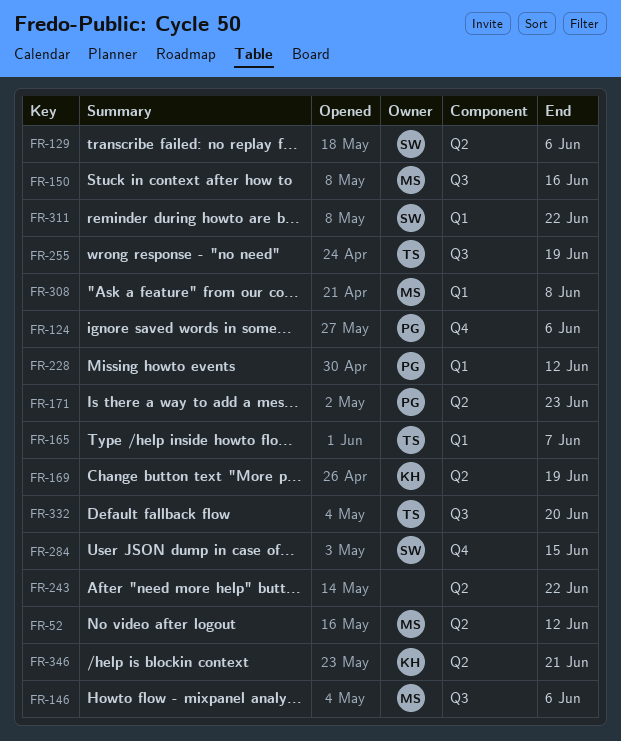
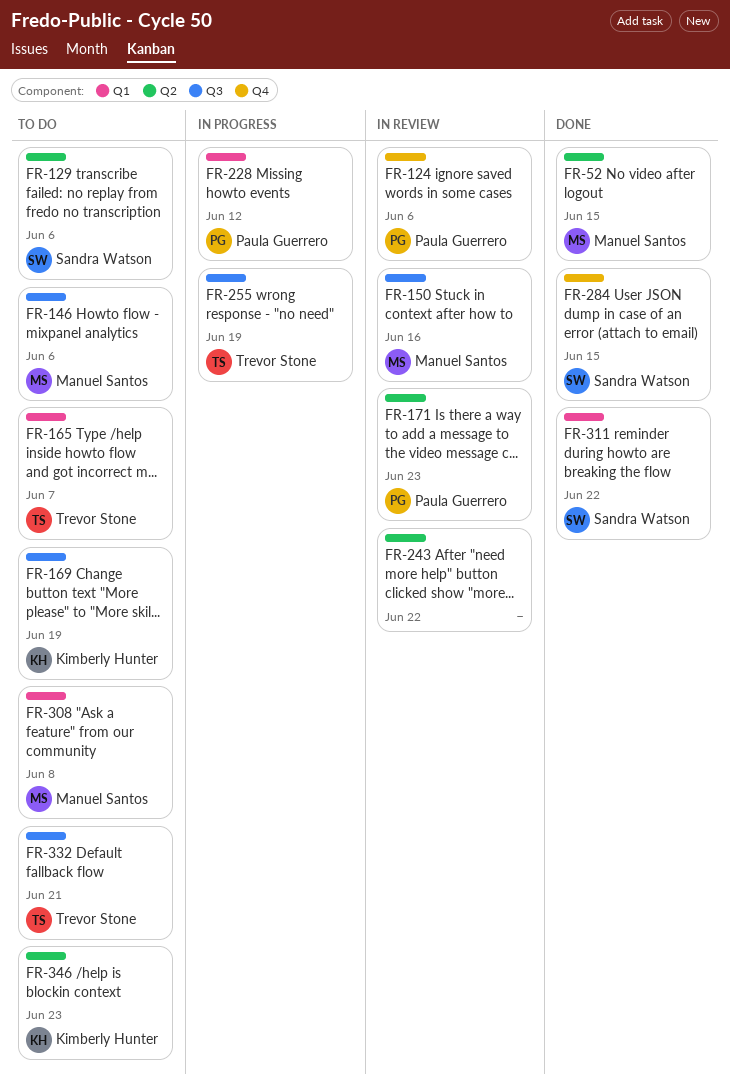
FR-52, due: Jun 12 -> Jun 15
FR-169, label: Q2 -> Q3
FR-332, due: Jun 20 -> Jun 21
FR-346, due: Jun 21 -> Jun 23

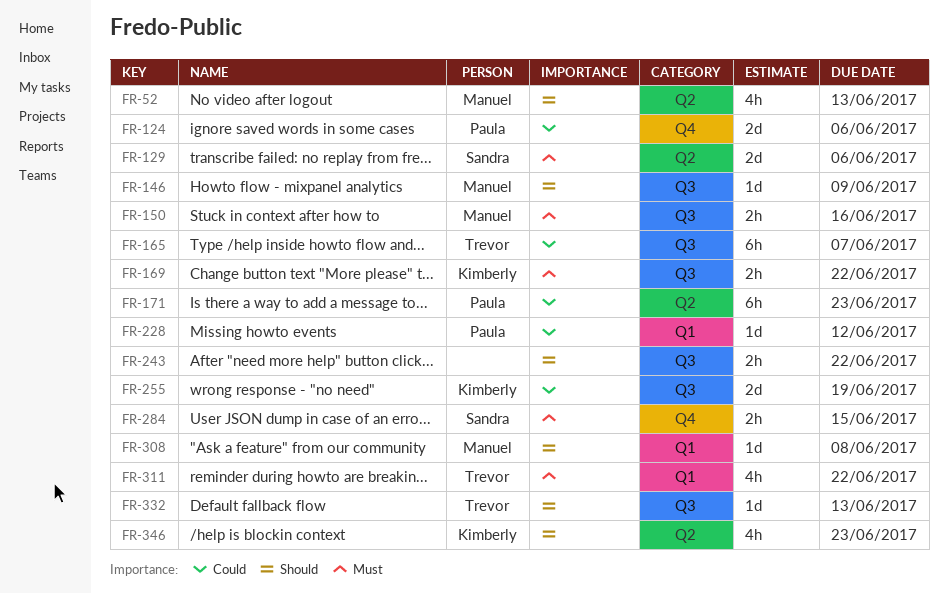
FR-52, due: Jun 15 -> Jun 13
FR-146, due: Jun 6 -> Jun 9
FR-165, label: Q1 -> Q3
FR-169, due: Jun 19 -> Jun 22
FR-243, label: Q2 -> Q3
FR-255, owner: Trevor Stone -> Kimberly Hunter
FR-311, owner: Sandra Watson -> Trevor Stone
FR-332, due: Jun 21 -> Jun 13

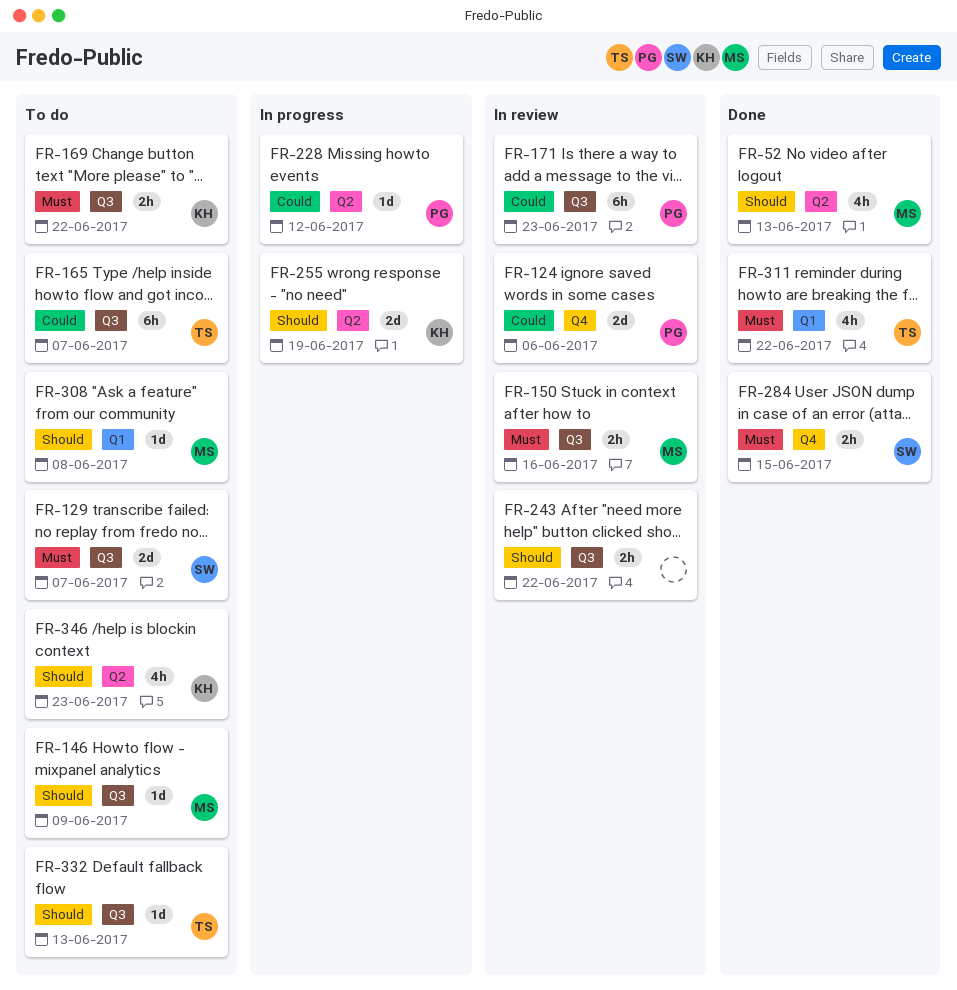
FR-129, label: Q2 -> Q3
FR-129, due: Jun 6 -> Jun 7
FR-171, label: Q2 -> Q3
FR-228, label: Q1 -> Q2
FR-255, priority: Could -> Should
FR-255, label: Q3 -> Q2

